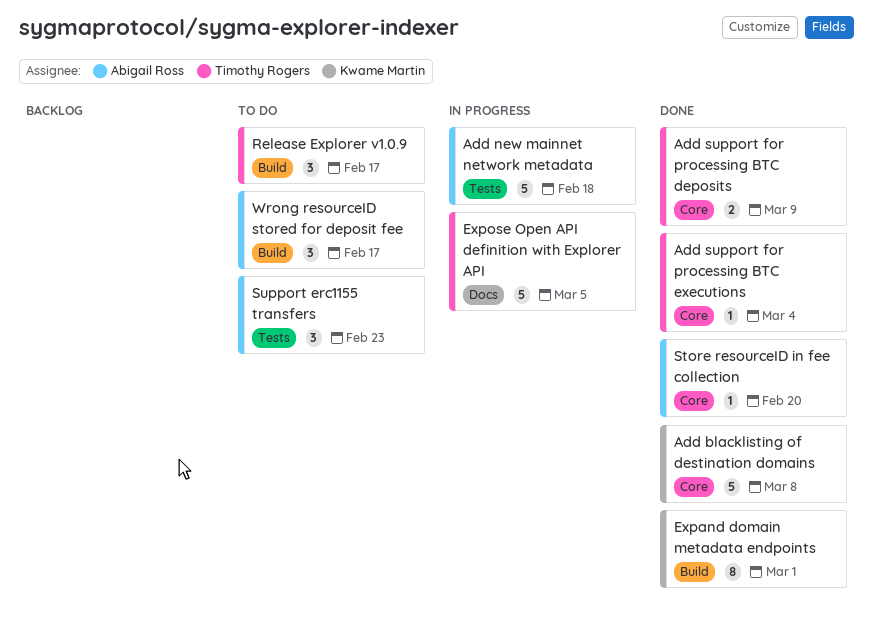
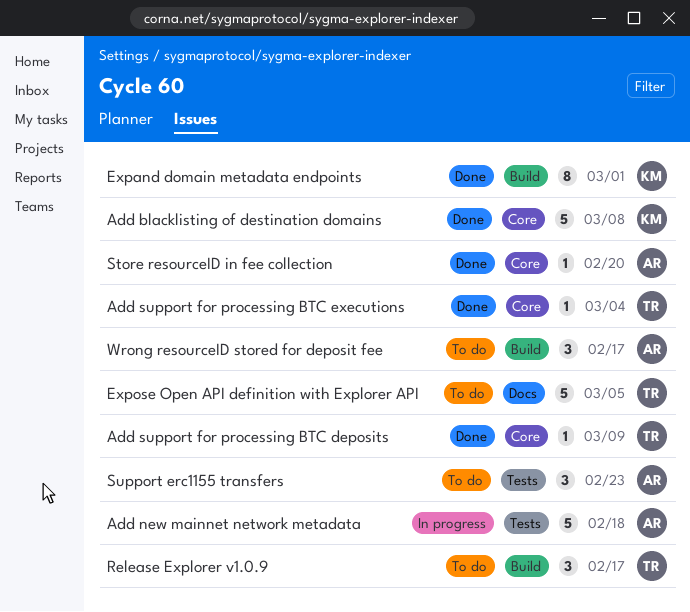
Add support for processing BTC deposits, estimate: 2 -> 1
Expose Open API definition with Explorer API, status: In progress -> To do

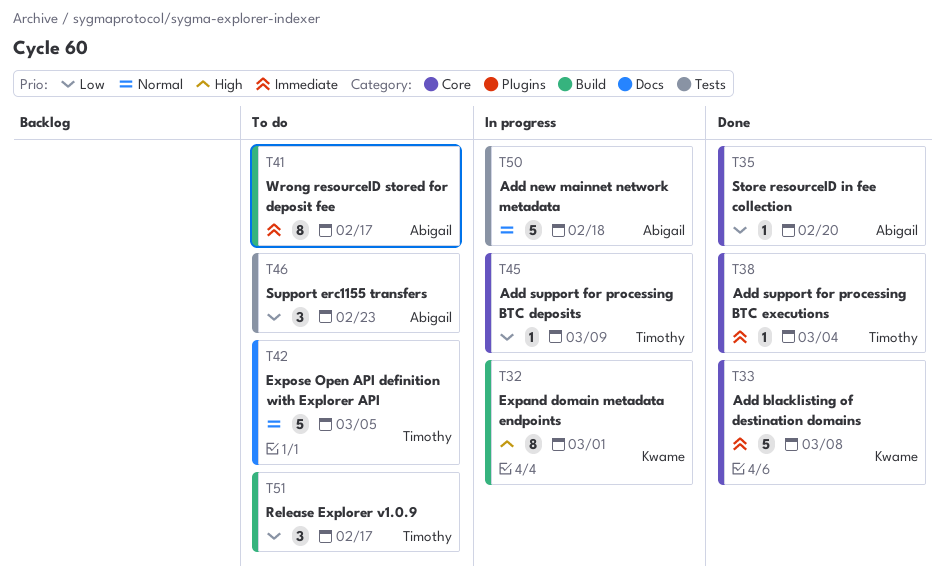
Add support for processing BTC deposits, status: Done -> In progress
Expand domain metadata endpoints, status: Done -> In progress
Wrong resourceID stored for deposit fee, estimate: 3 -> 8

